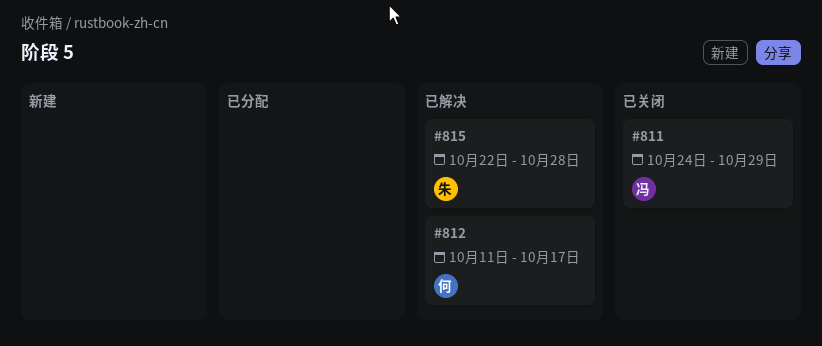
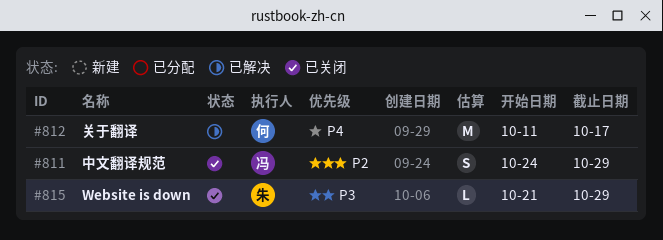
#815, status: 已解决 -> 已关闭
#815, start: Oct 22 -> Oct 21
#815, due: Oct 28 -> Oct 29

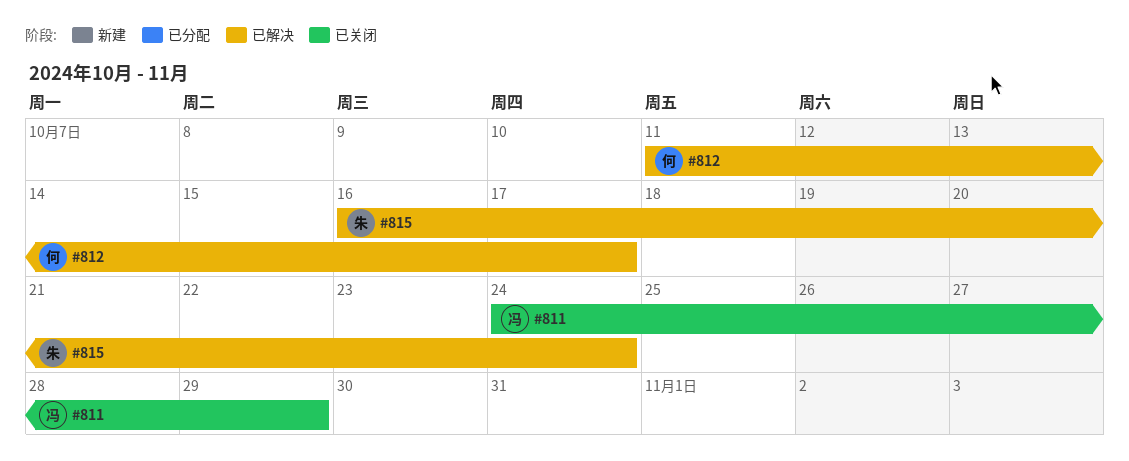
#815, status: 已关闭 -> 已解决
#815, start: Oct 21 -> Oct 16
#815, due: Oct 29 -> Oct 24

